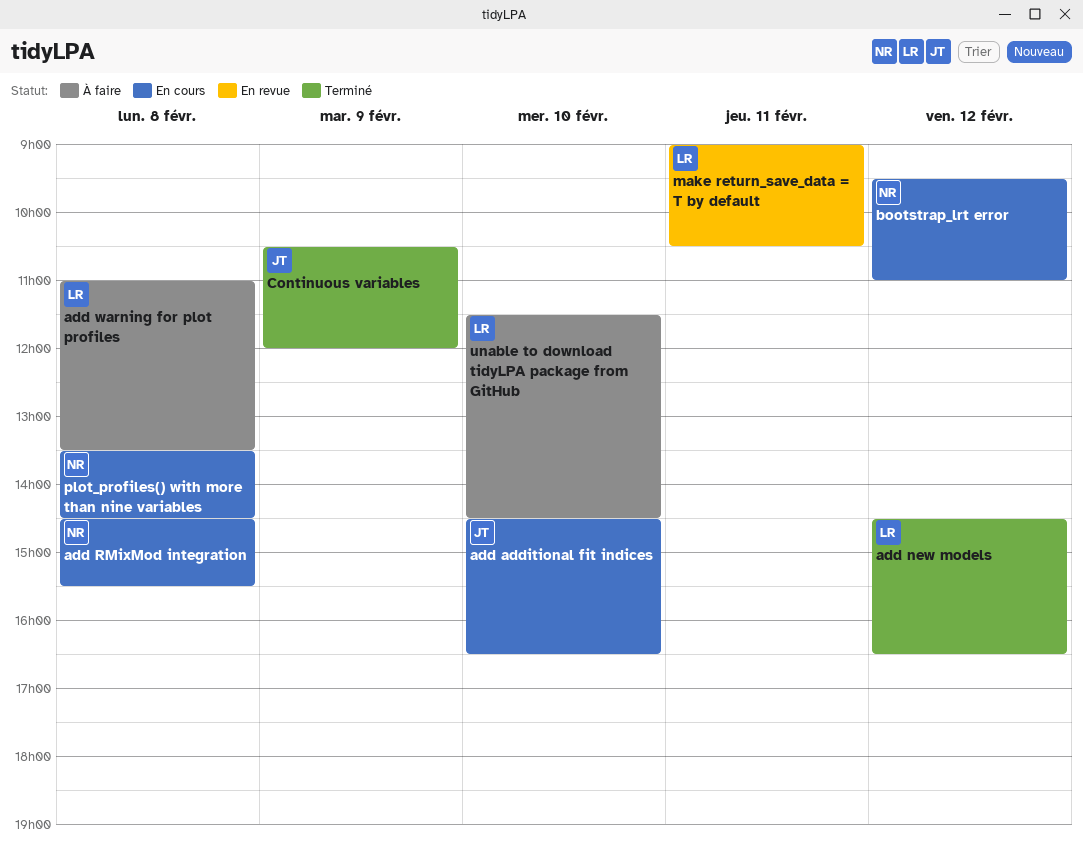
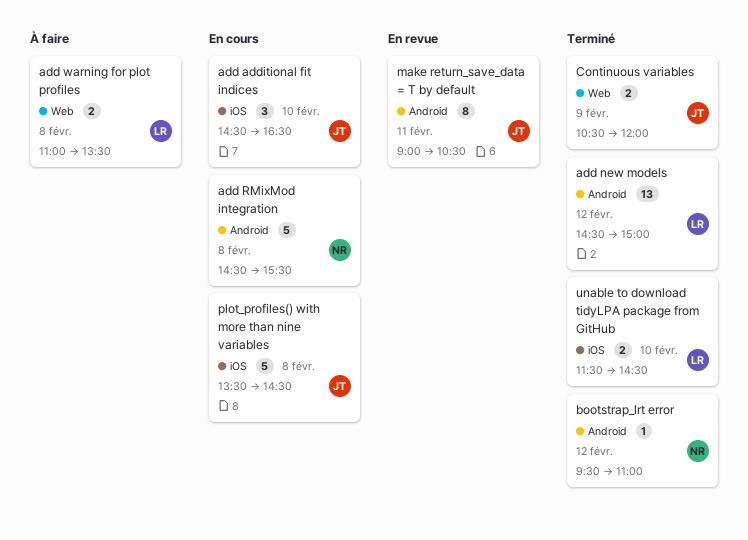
add new models, ends: 16:30 -> 15:00
bootstrap_lrt error, status: En cours -> Terminé
make return_save_data = T by default, owner: LR -> JT
plot_profiles() with more than nine variables, owner: NR -> JT
unable to download tidyLPA package from GitHub, status: À faire -> Terminé

